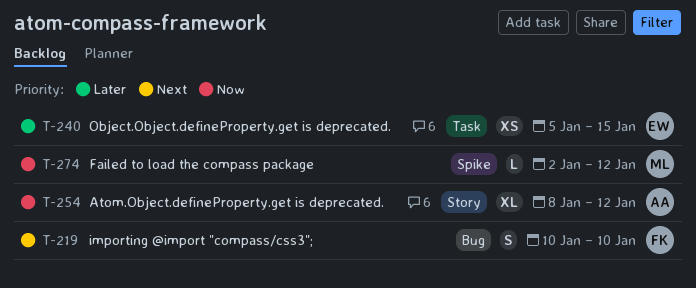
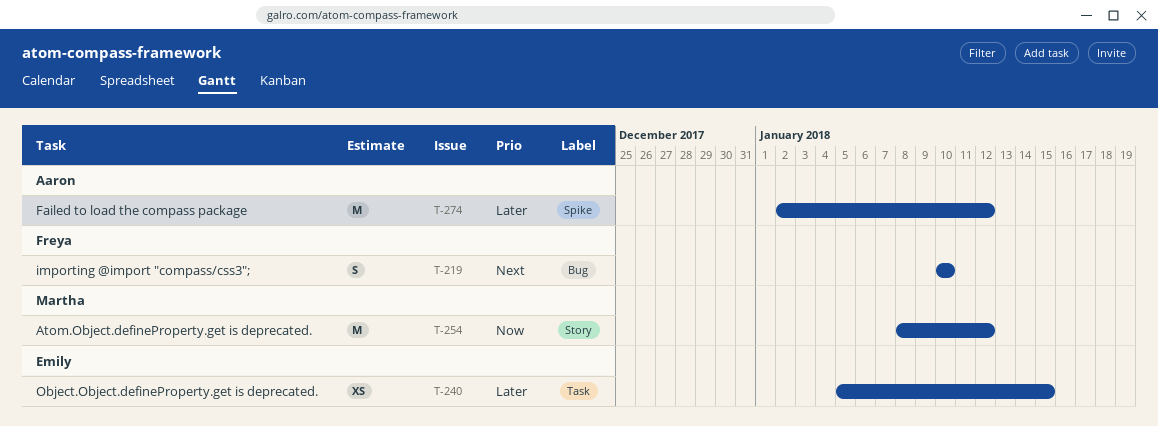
T-254, owner: Aaron -> Martha
T-254, estimate: XL -> M
T-274, owner: Martha -> Aaron
T-274, priority: Now -> Later
T-274, estimate: L -> M

